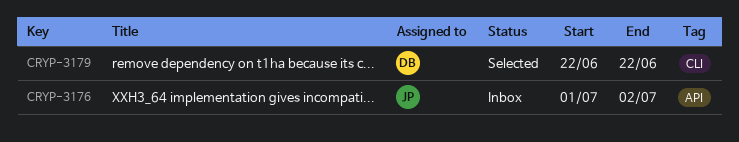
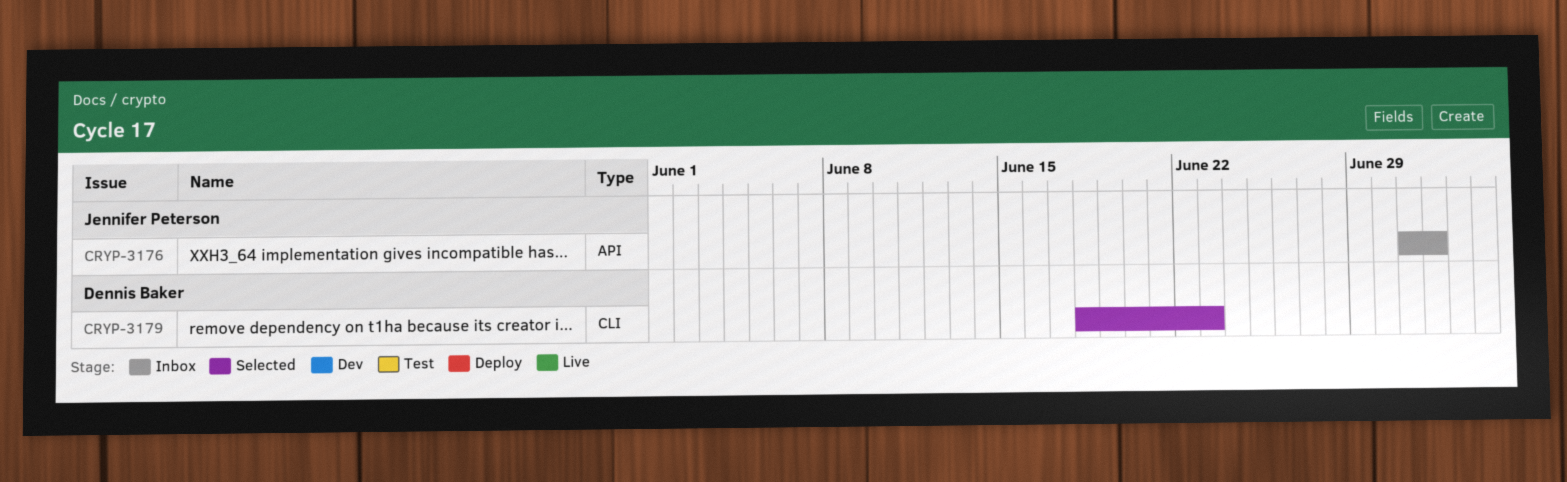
CRYP-3179, start: Jun 22 -> Jun 18
CRYP-3179, due: Jun 22 -> Jun 23

